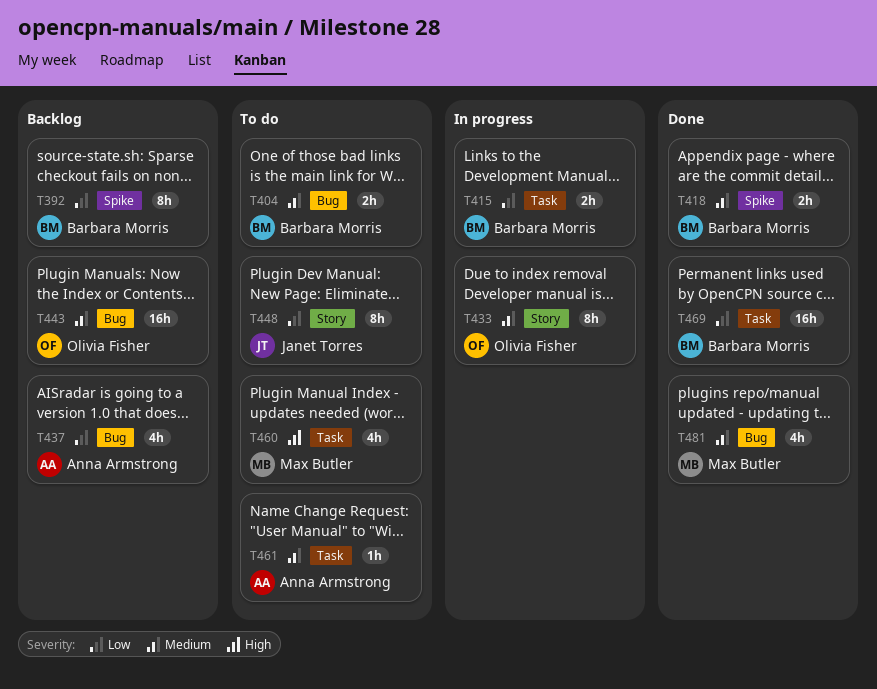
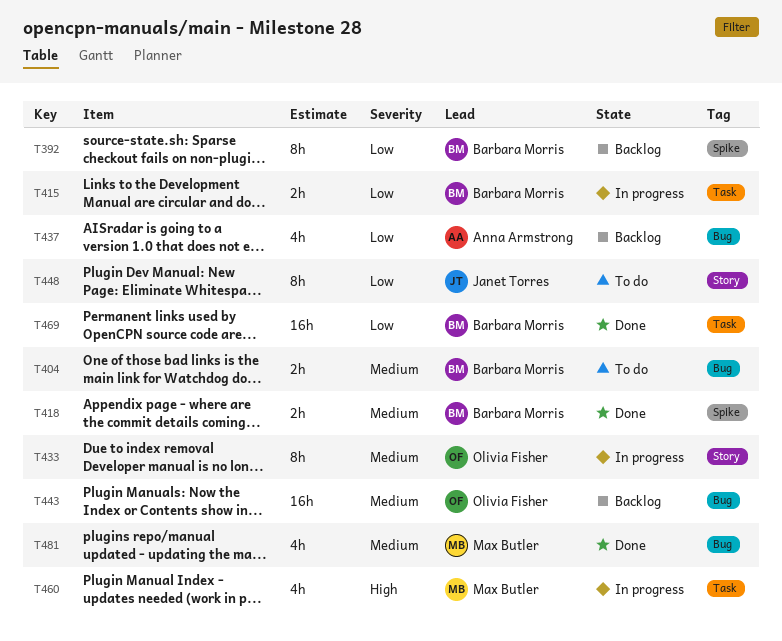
T460, status: To do -> In progress
T461: present -> none

